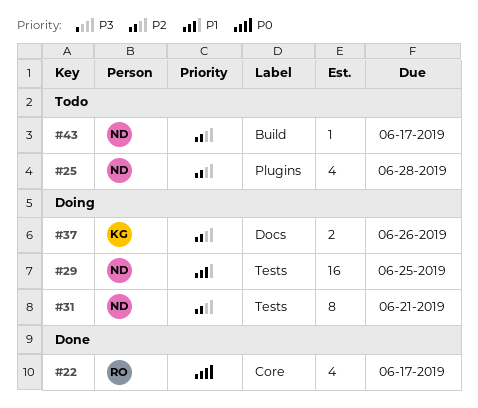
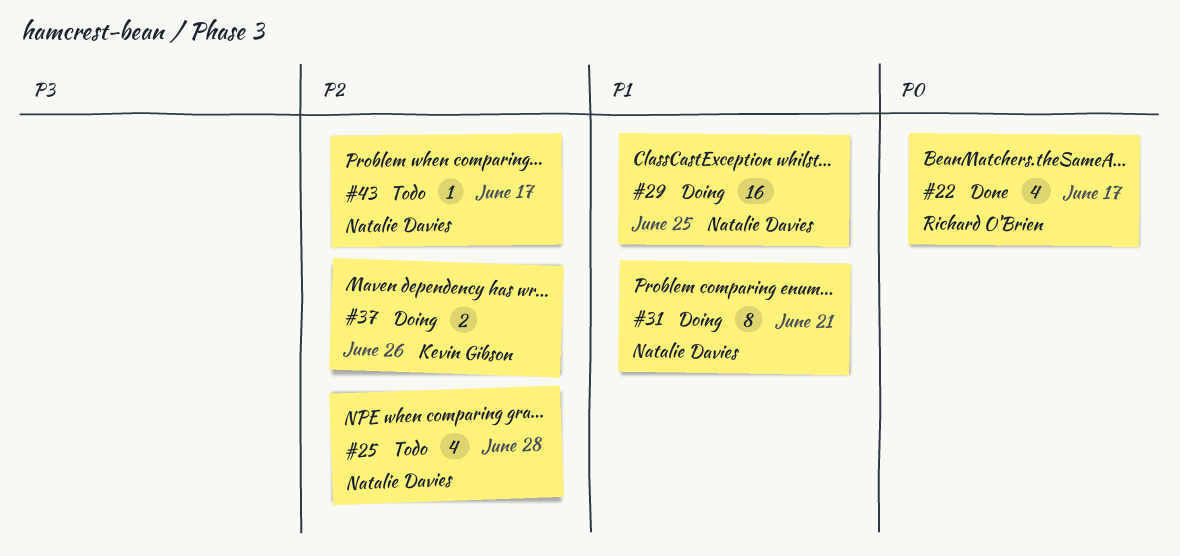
#31, priority: P2 -> P1

